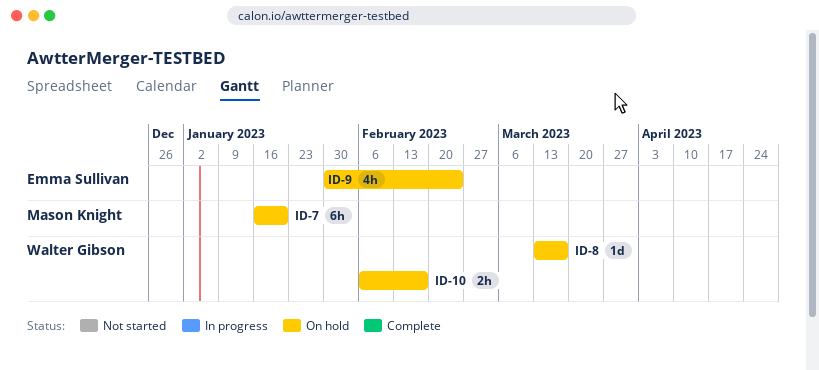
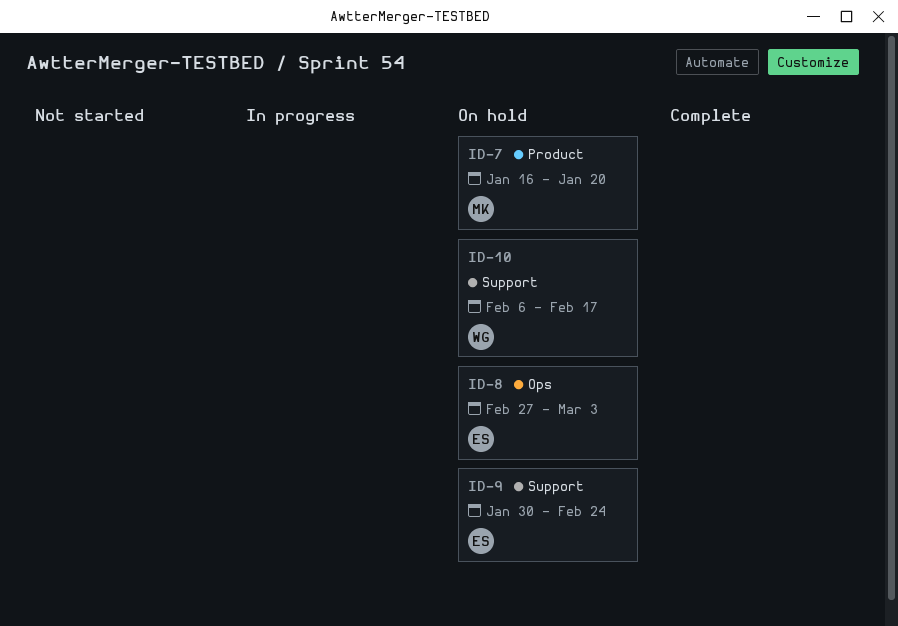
ID-8, owner: Walter Gibson -> Emma Sullivan
ID-8, start: Mar 13 -> Feb 27
ID-8, due: Mar 17 -> Mar 3

